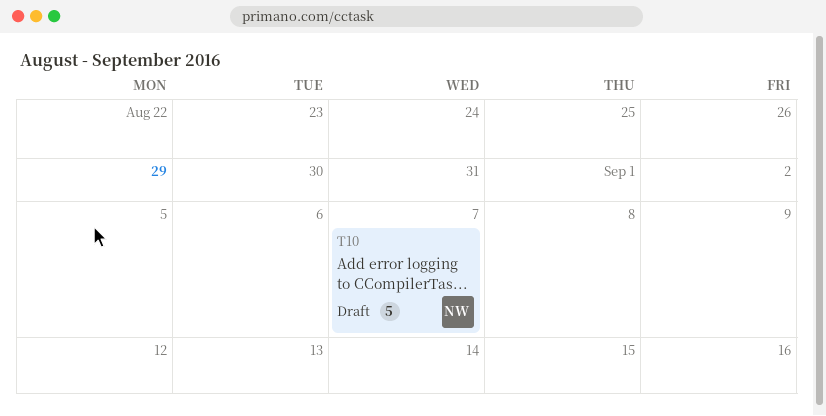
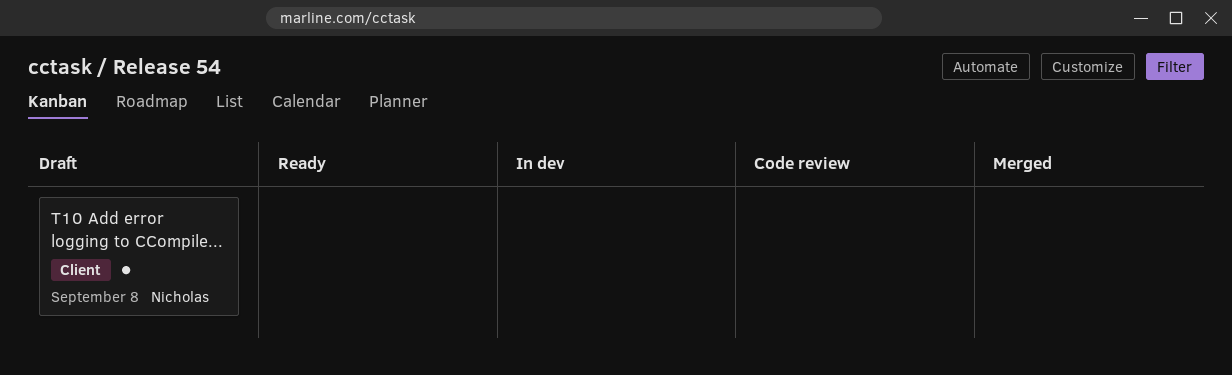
T10, estimate: 5 -> 1
T10, due: Sep 7 -> Sep 8

